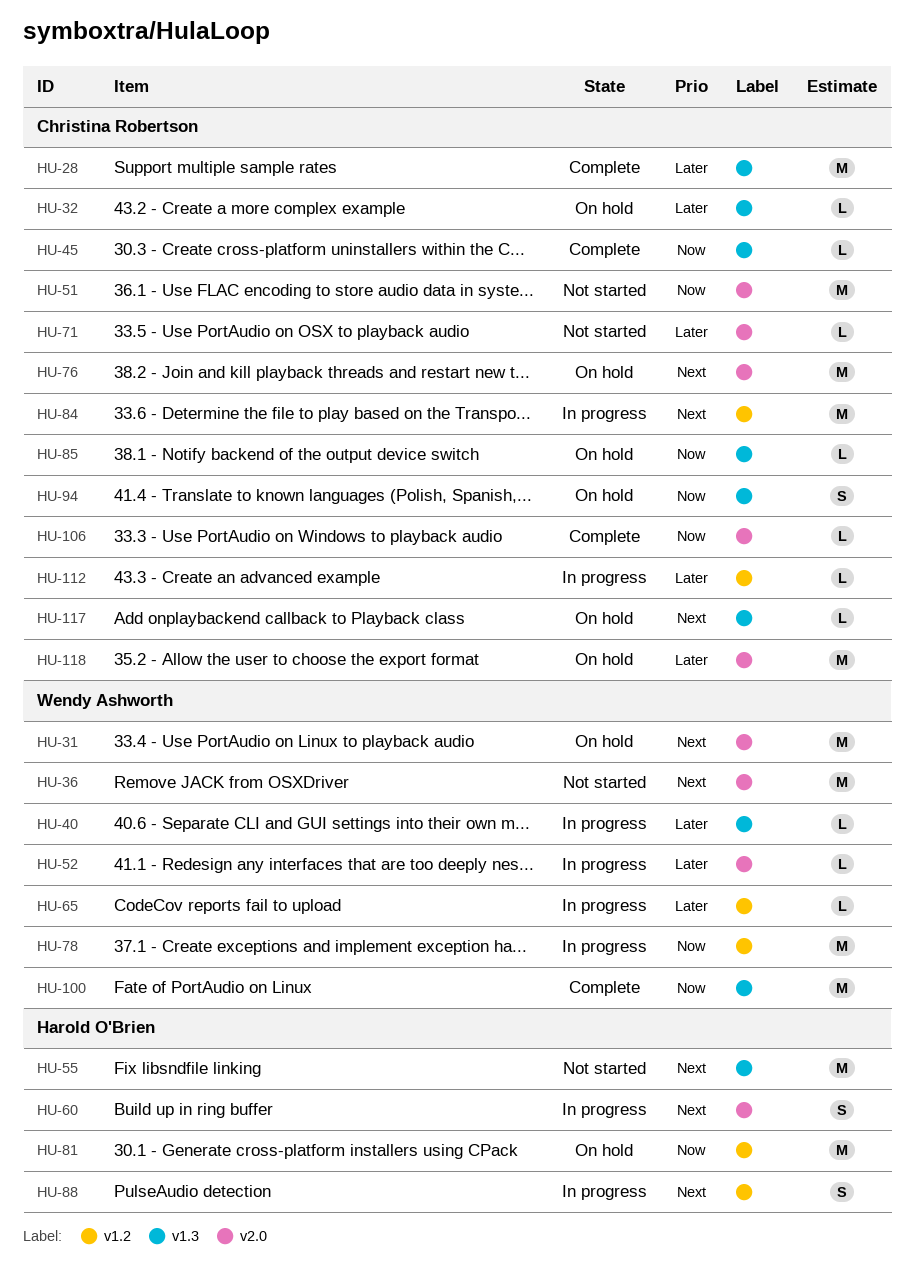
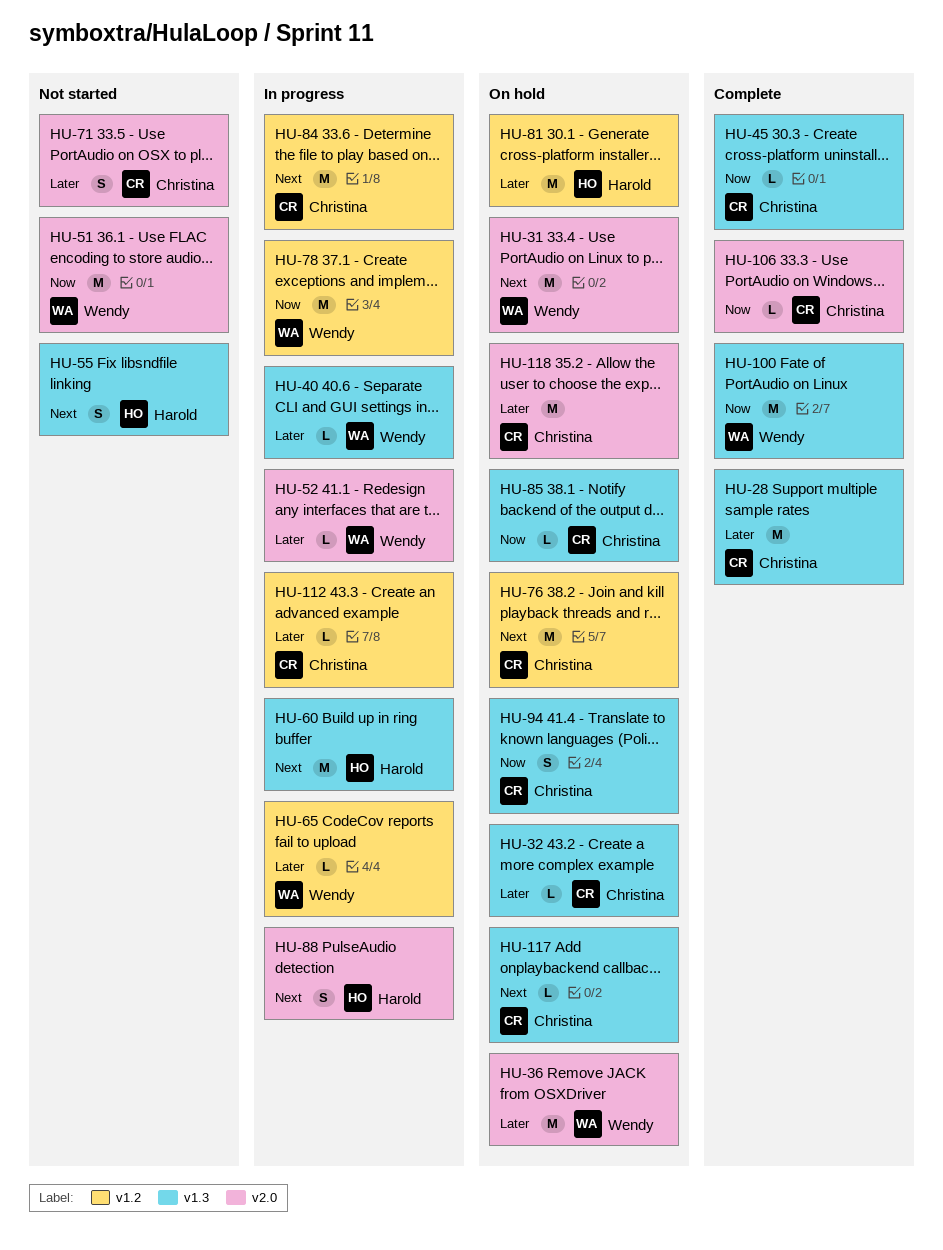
HU-36, status: Not started -> On hold
HU-36, priority: Next -> Later
HU-51, owner: Christina Robertson -> Wendy Ashworth
HU-55, estimate: M -> S
HU-60, label: v2.0 -> v1.3
HU-60, estimate: S -> M
HU-71, estimate: L -> S
HU-76, label: v2.0 -> v1.2
HU-81, priority: Now -> Later
HU-88, label: v1.2 -> v2.0

